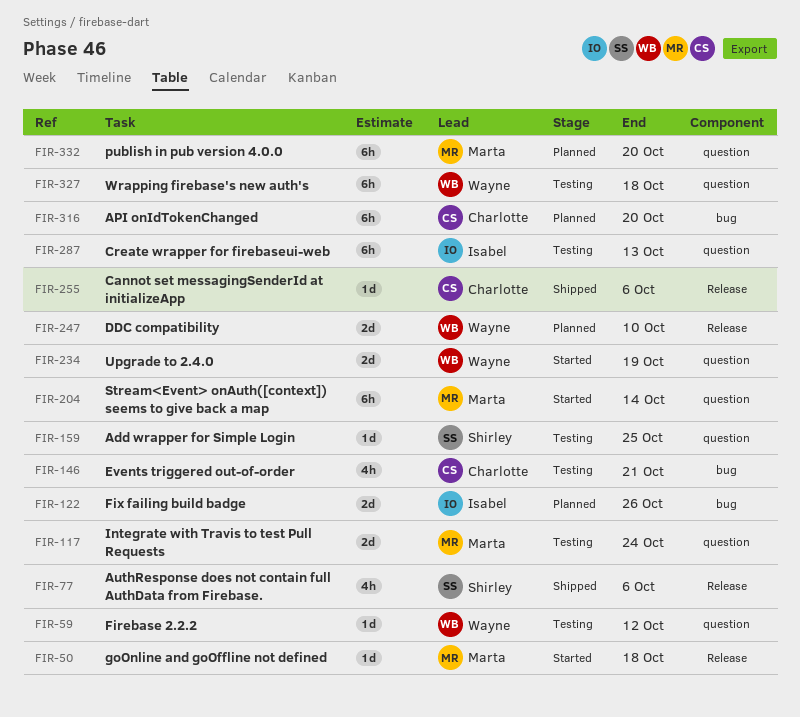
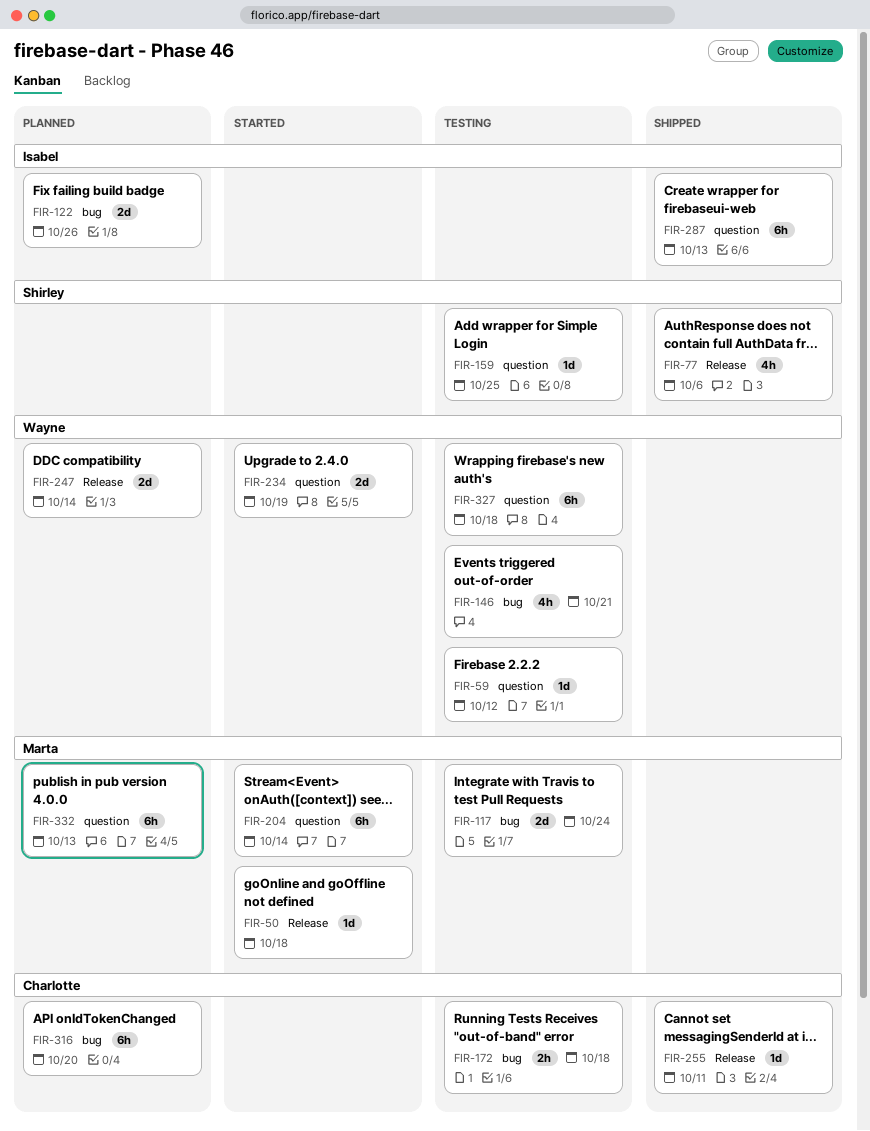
FIR-117, label: question -> bug
FIR-146, owner: Charlotte -> Wayne
FIR-172: none -> present
FIR-247, due: Oct 10 -> Oct 14
FIR-255, due: Oct 6 -> Oct 11
FIR-287, status: Testing -> Shipped
FIR-332, due: Oct 20 -> Oct 13

